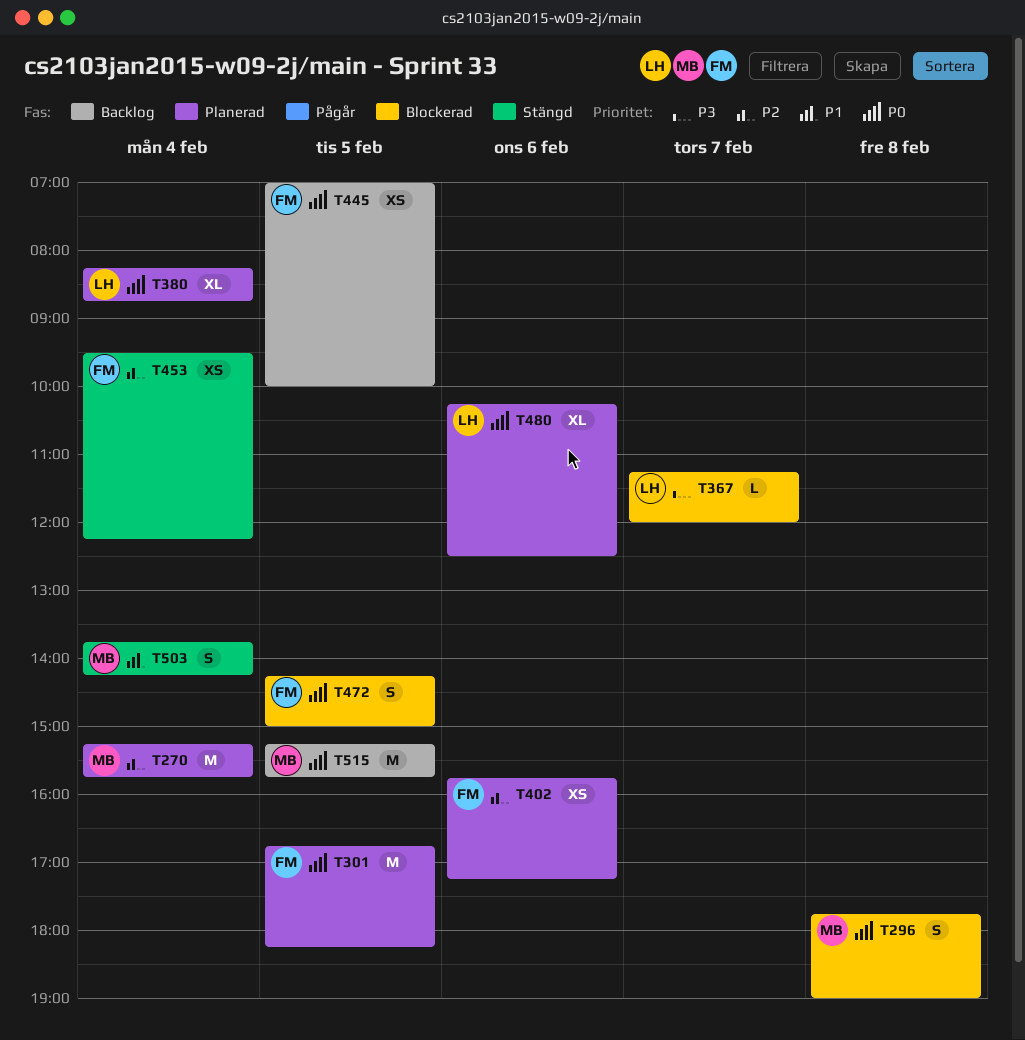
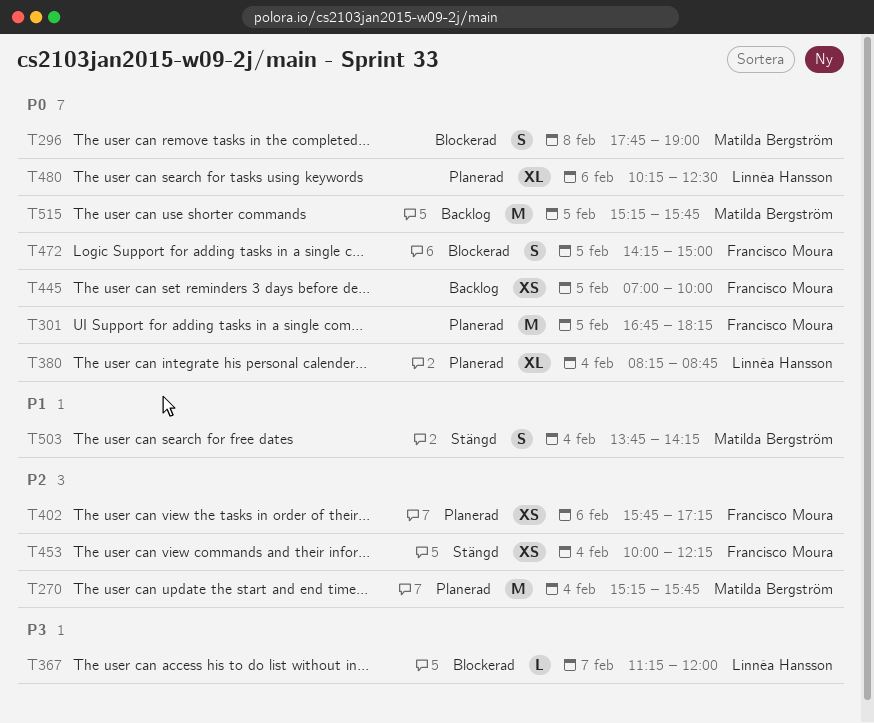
T453, begins: 09:30 -> 10:00

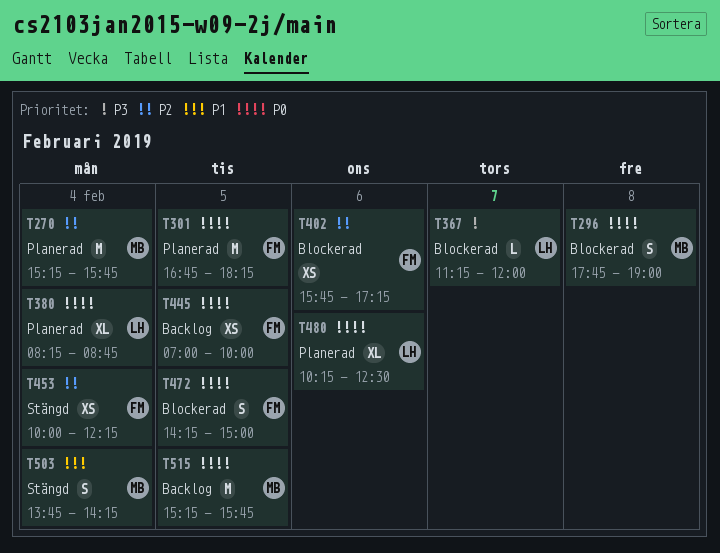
T402, status: Planerad -> Blockerad

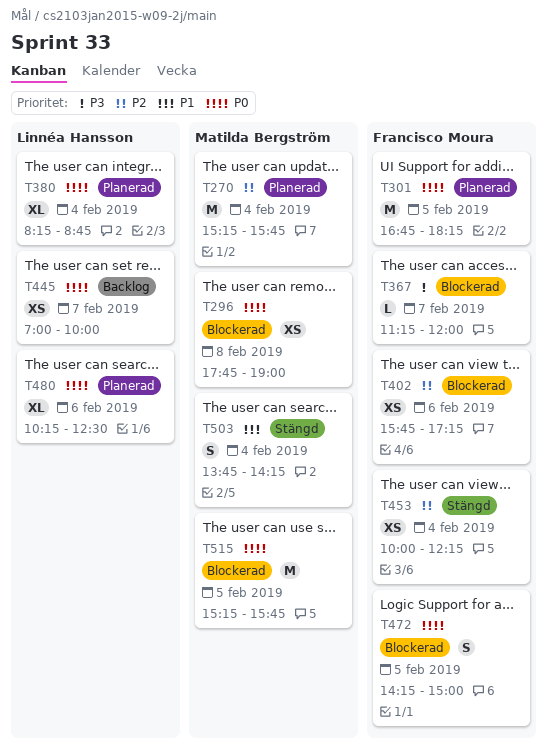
T296, estimate: S -> XS
T367, owner: Linnéa Hansson -> Francisco Moura
T445, owner: Francisco Moura -> Linnéa Hansson
T445, day: Feb 5 -> Feb 7
T515, status: Backlog -> Blockerad

